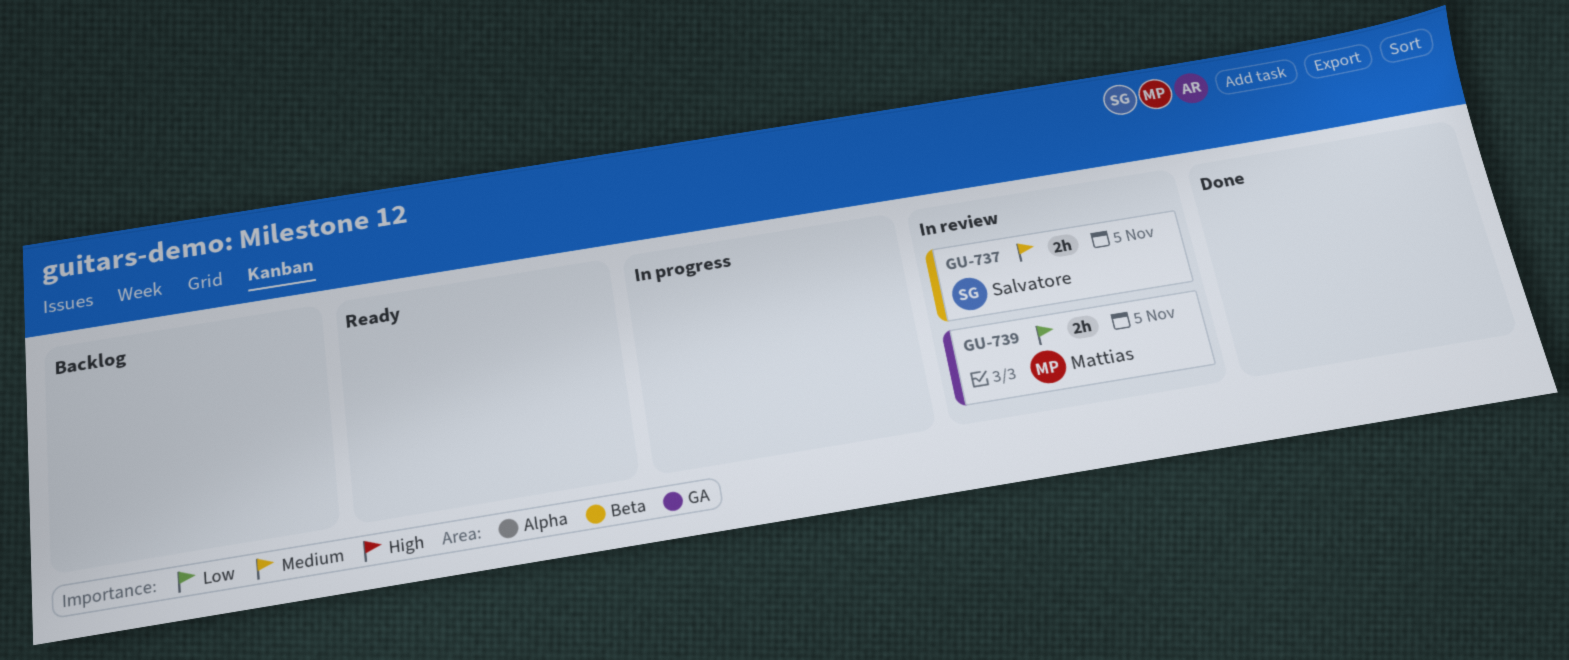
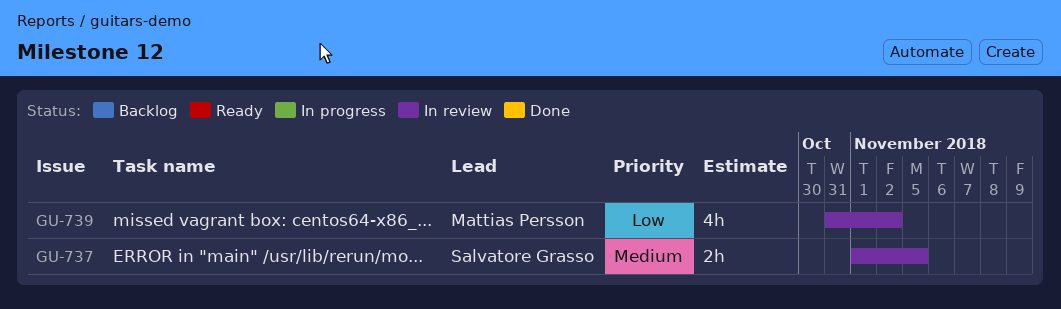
GU-739, estimate: 2h -> 4h
GU-739, due: Nov 5 -> Nov 2

